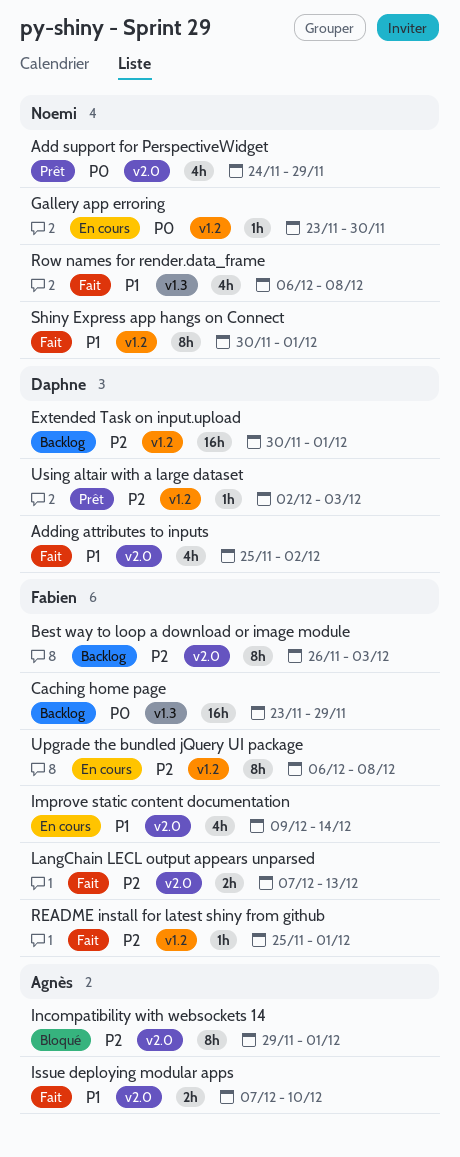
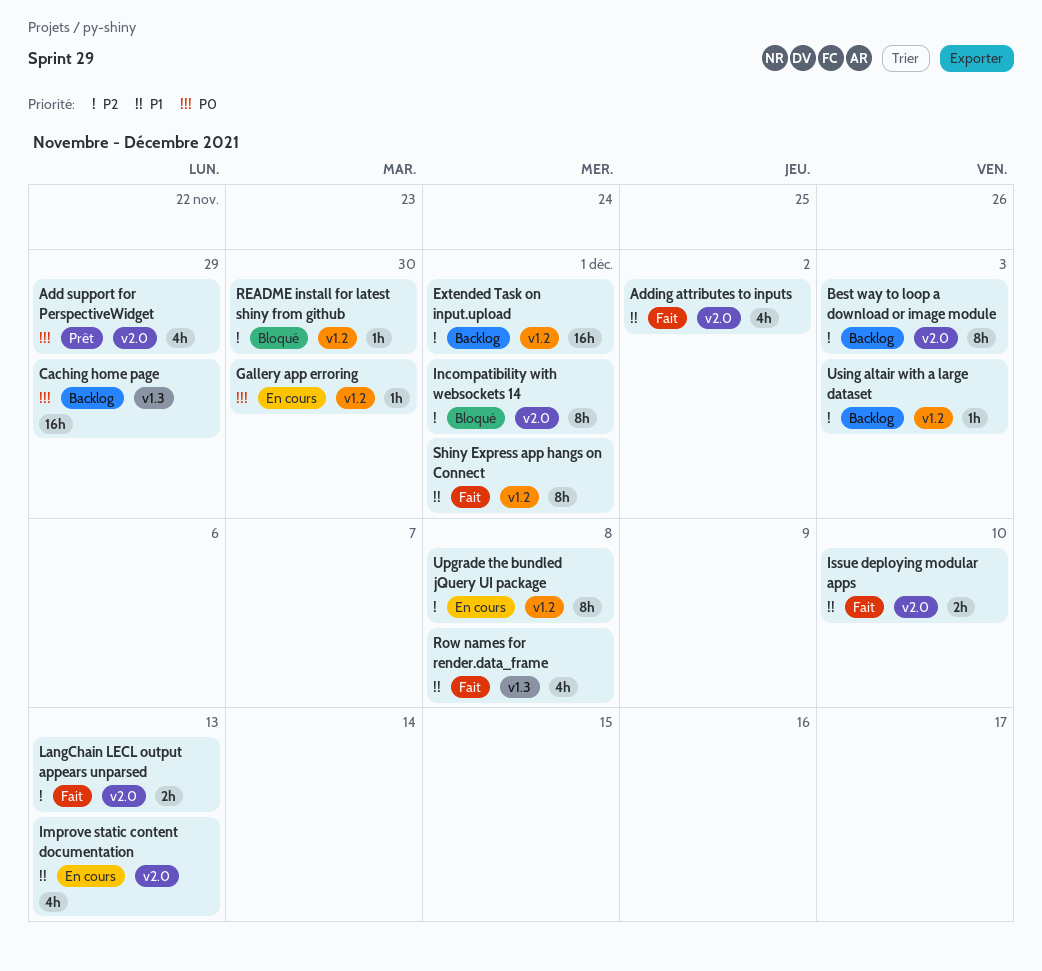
Improve static content documentation, due: Dec 14 -> Dec 13
README install for latest shiny from github, status: Fait -> Bloqué
README install for latest shiny from github, due: Dec 1 -> Nov 30
Using altair with a large dataset, status: Prêt -> Backlog

